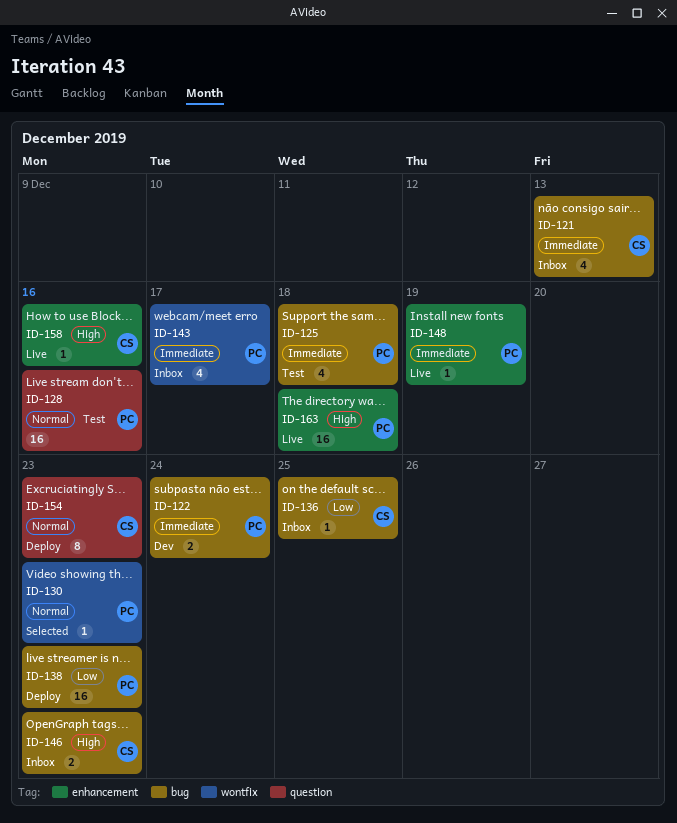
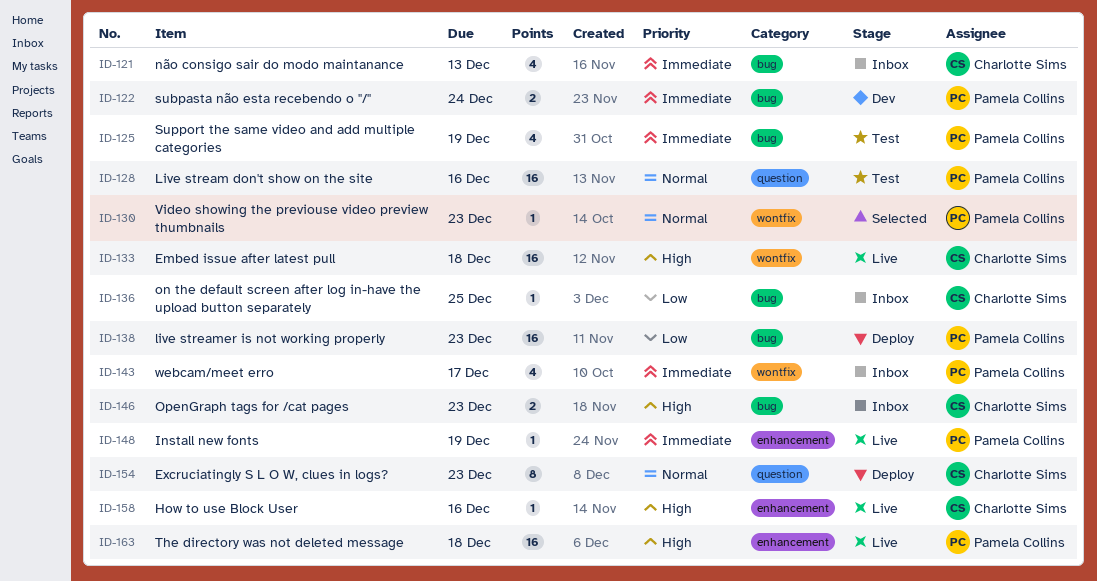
ID-125, due: Dec 18 -> Dec 19
ID-133: none -> present

